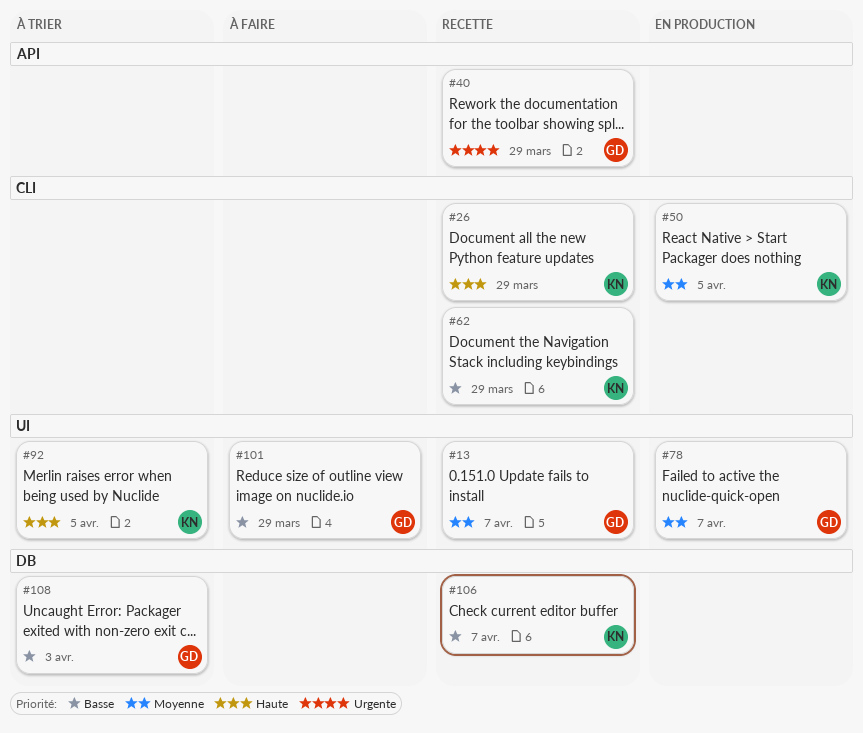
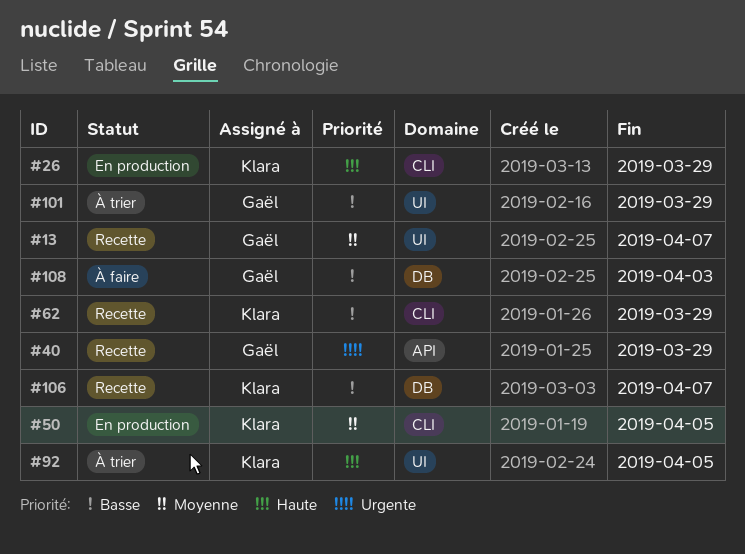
#26, status: Recette -> En production
#78: present -> none
#101, status: À faire -> À trier
#108, status: À trier -> À faire

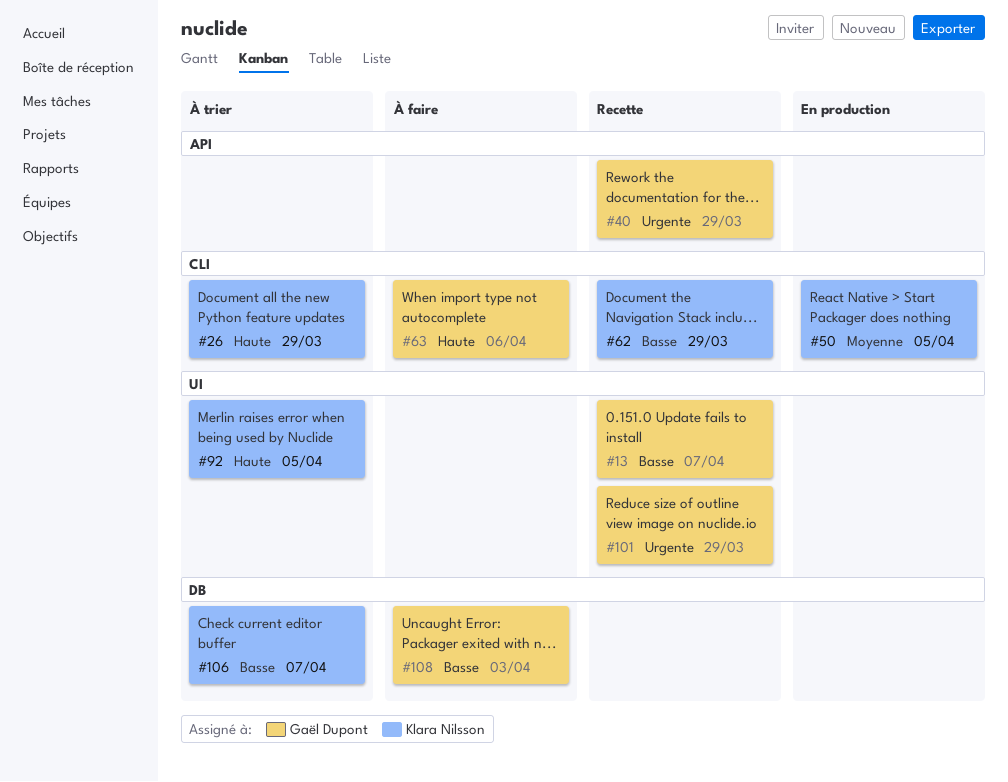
#13, priority: Moyenne -> Basse
#26, status: En production -> À trier
#63: none -> present
#101, status: À trier -> Recette
#101, priority: Basse -> Urgente
#106, status: Recette -> À trier

